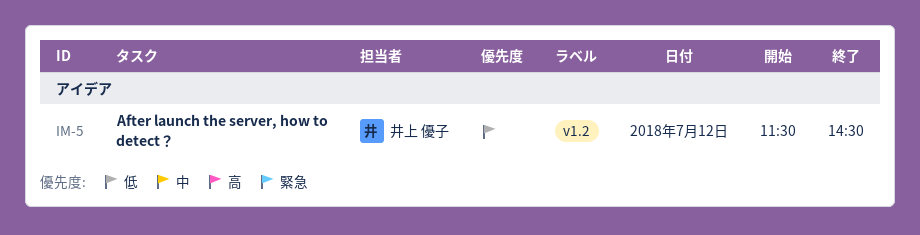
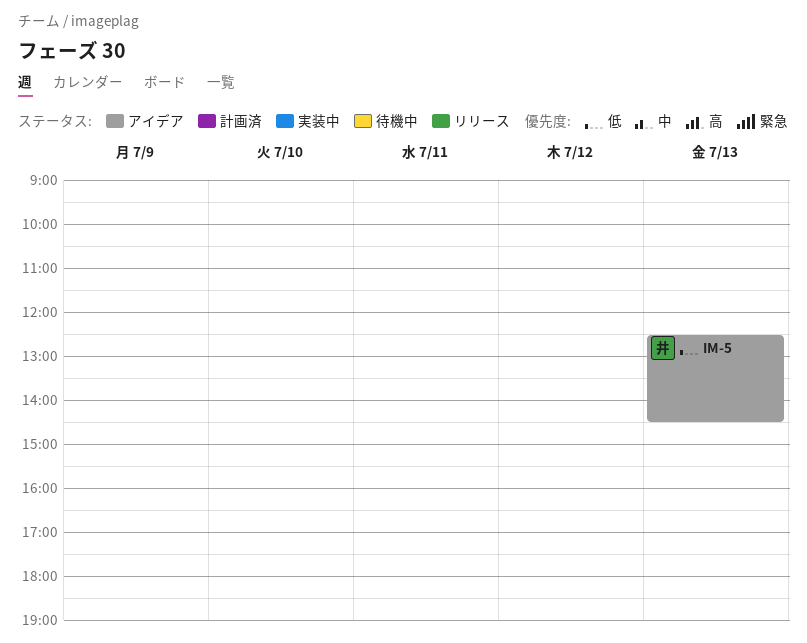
IM-5, day: Jul 12 -> Jul 13
IM-5, begins: 11:30 -> 12:30

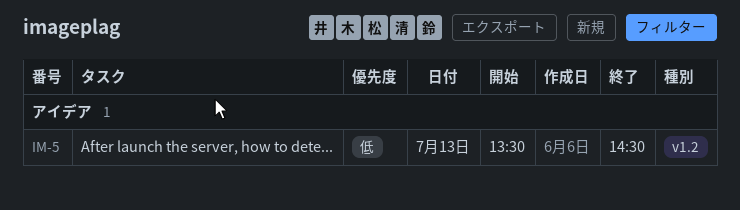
IM-5, begins: 12:30 -> 13:30

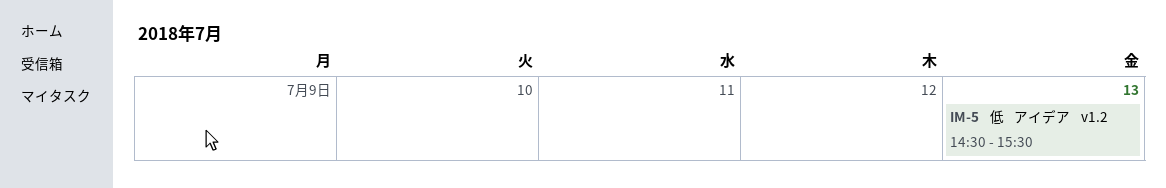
IM-5, begins: 13:30 -> 14:30
IM-5, ends: 14:30 -> 15:30

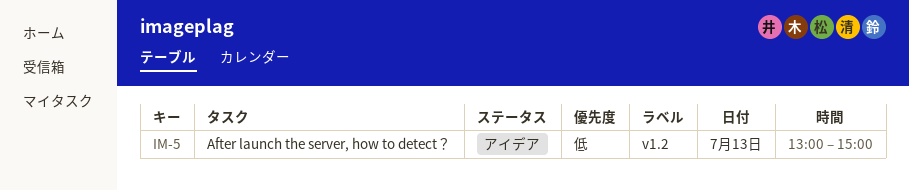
IM-5, begins: 14:30 -> 13:00
IM-5, ends: 15:30 -> 15:00

